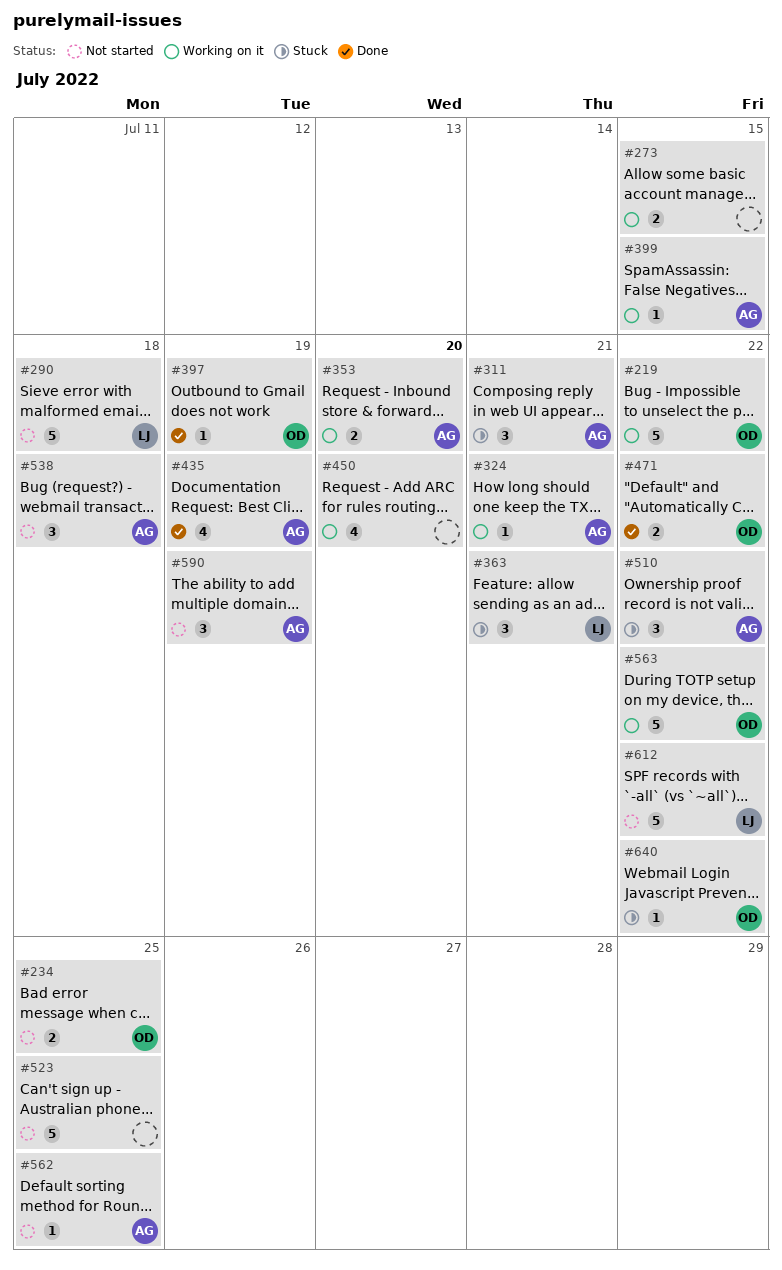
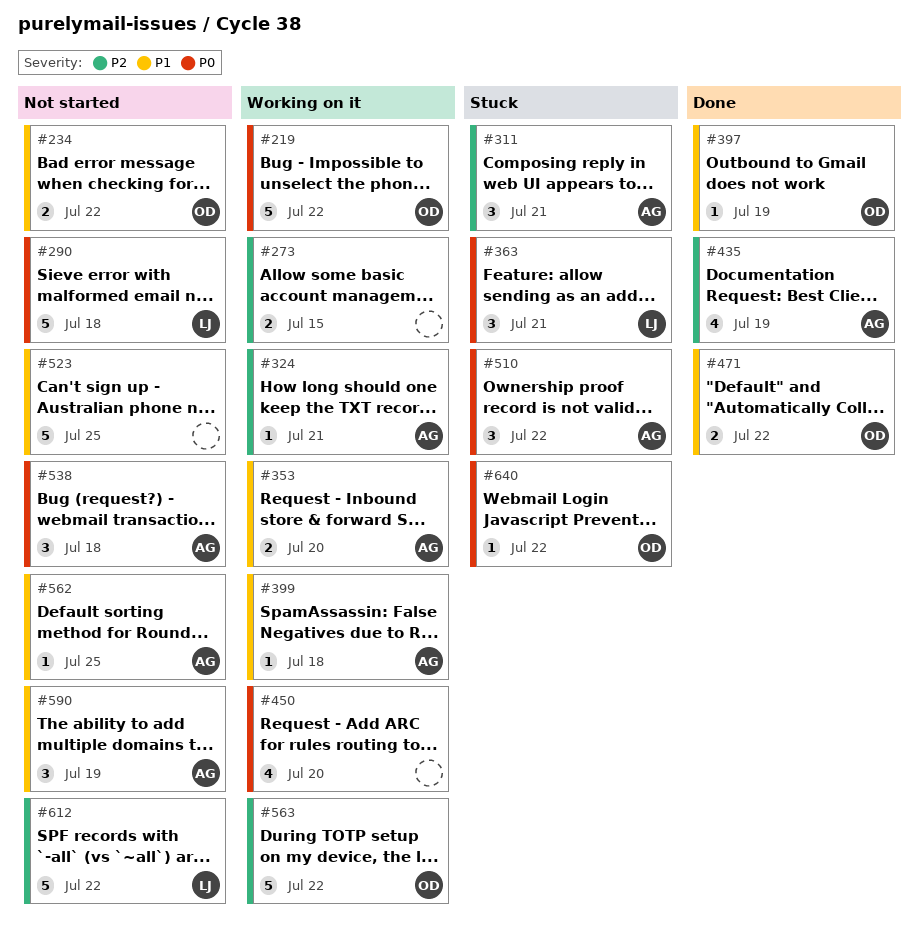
#234, due: Jul 25 -> Jul 22
#399, due: Jul 15 -> Jul 18

